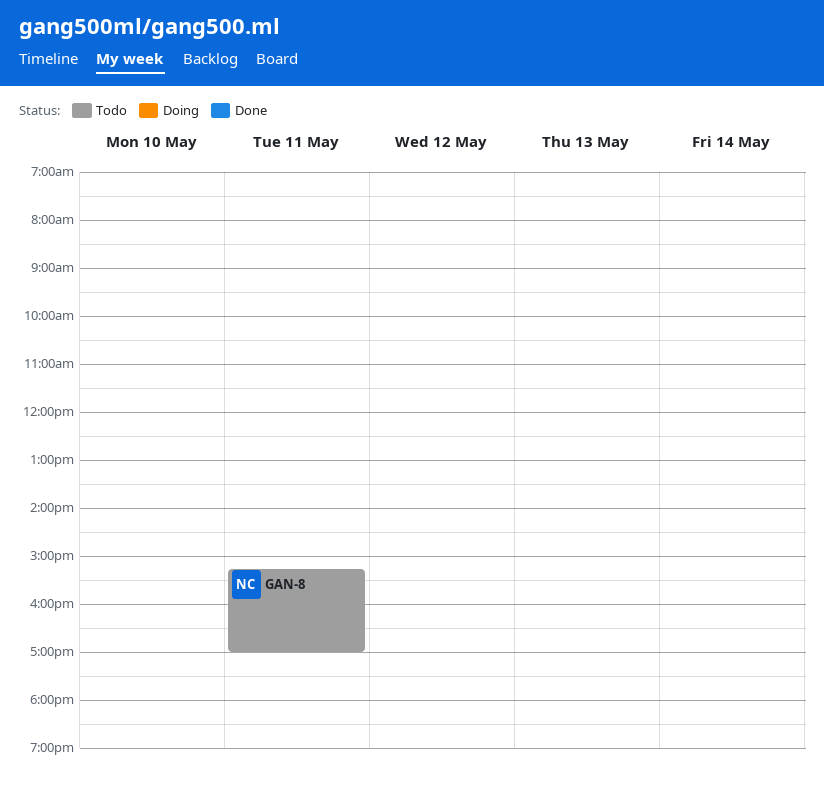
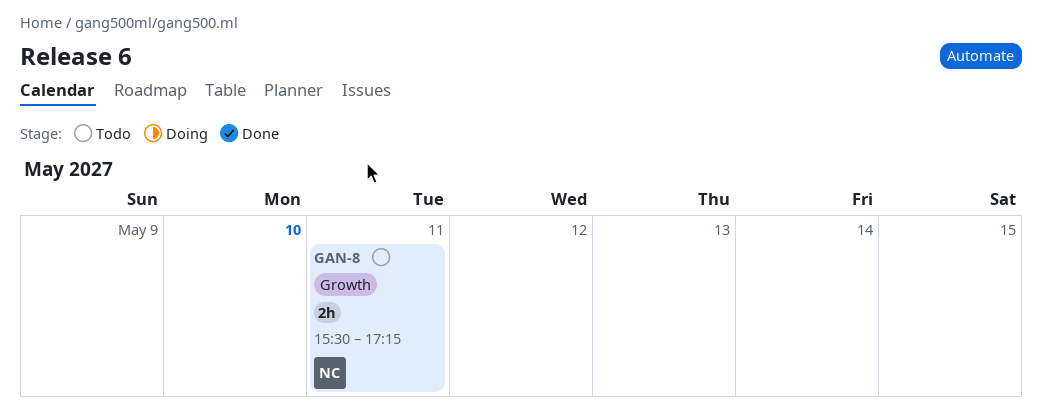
GAN-8, begins: 15:15 -> 15:30
GAN-8, ends: 17:00 -> 17:15

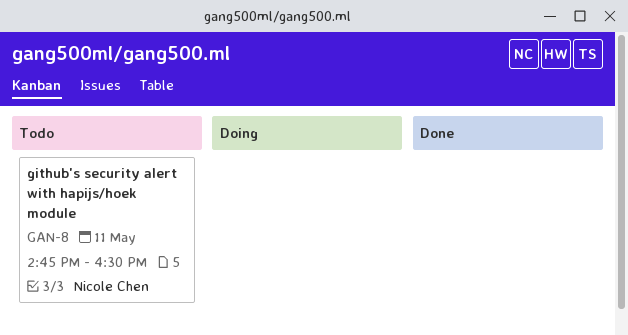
GAN-8, begins: 15:30 -> 14:45
GAN-8, ends: 17:15 -> 16:30

